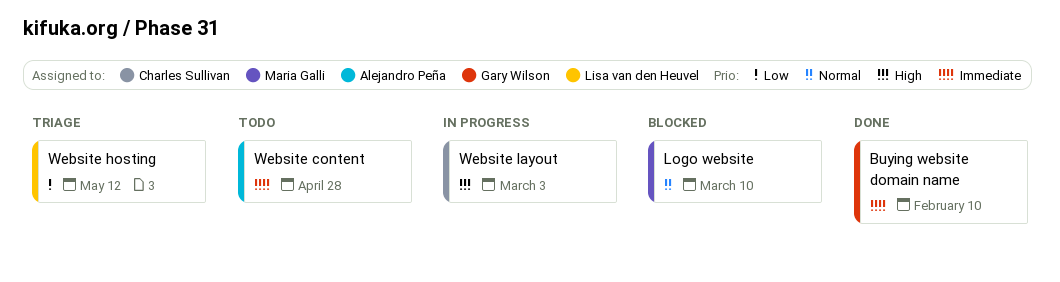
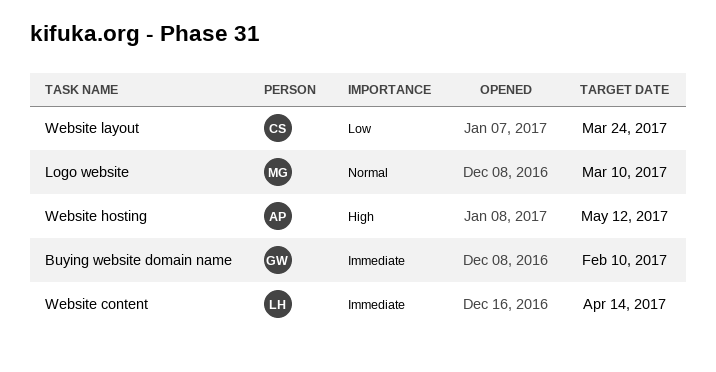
Website content, owner: Alejandro Peña -> Lisa van den Heuvel
Website content, due: Apr 28 -> Apr 14
Website hosting, owner: Lisa van den Heuvel -> Alejandro Peña
Website hosting, priority: Low -> High
Website layout, priority: High -> Low
Website layout, due: Mar 3 -> Mar 24

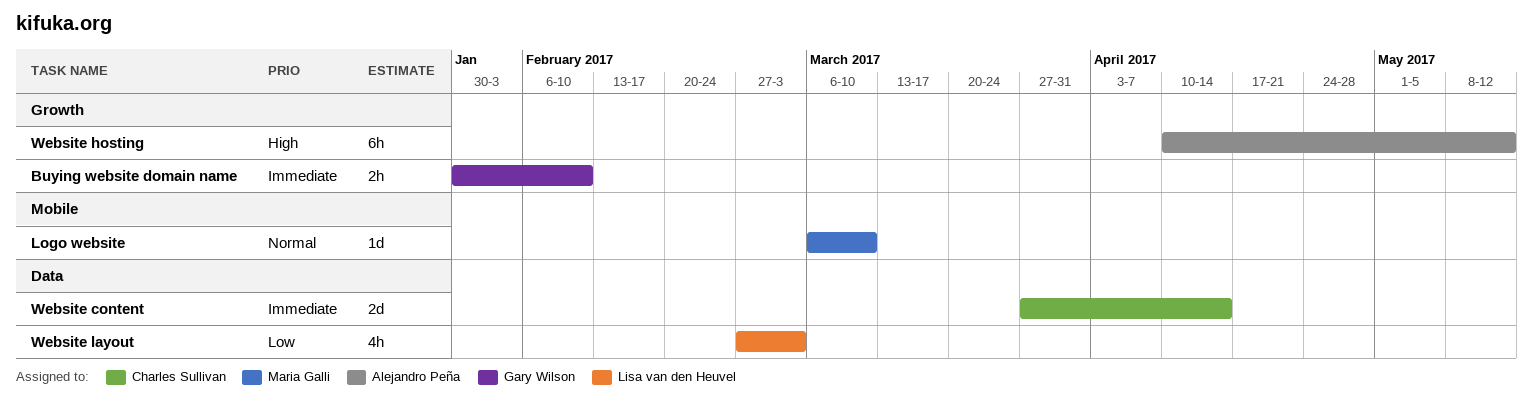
Website content, owner: Lisa van den Heuvel -> Charles Sullivan
Website layout, owner: Charles Sullivan -> Lisa van den Heuvel
Website layout, due: Mar 24 -> Mar 3

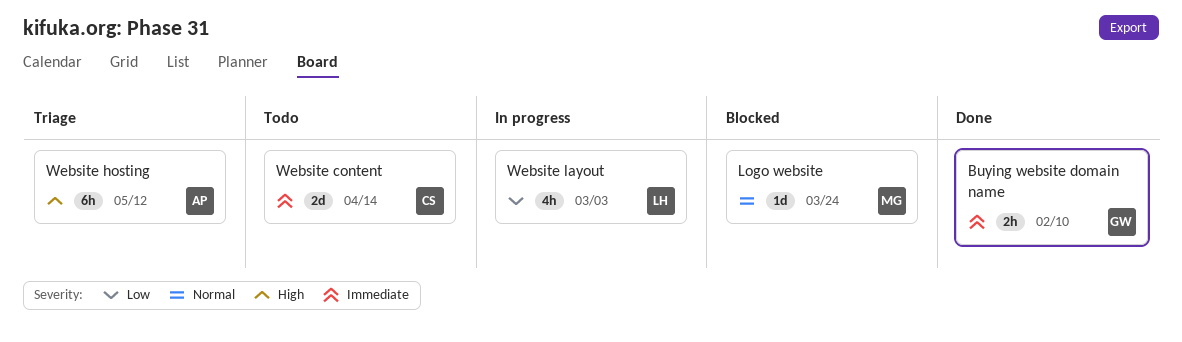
Logo website, due: Mar 10 -> Mar 24

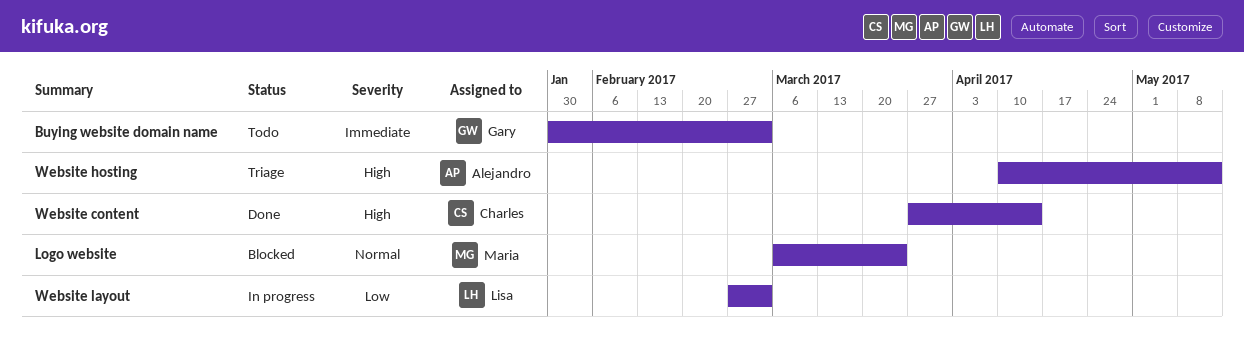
Buying website domain name, status: Done -> Todo
Buying website domain name, due: Feb 10 -> Mar 3
Website content, status: Todo -> Done
Website content, priority: Immediate -> High

